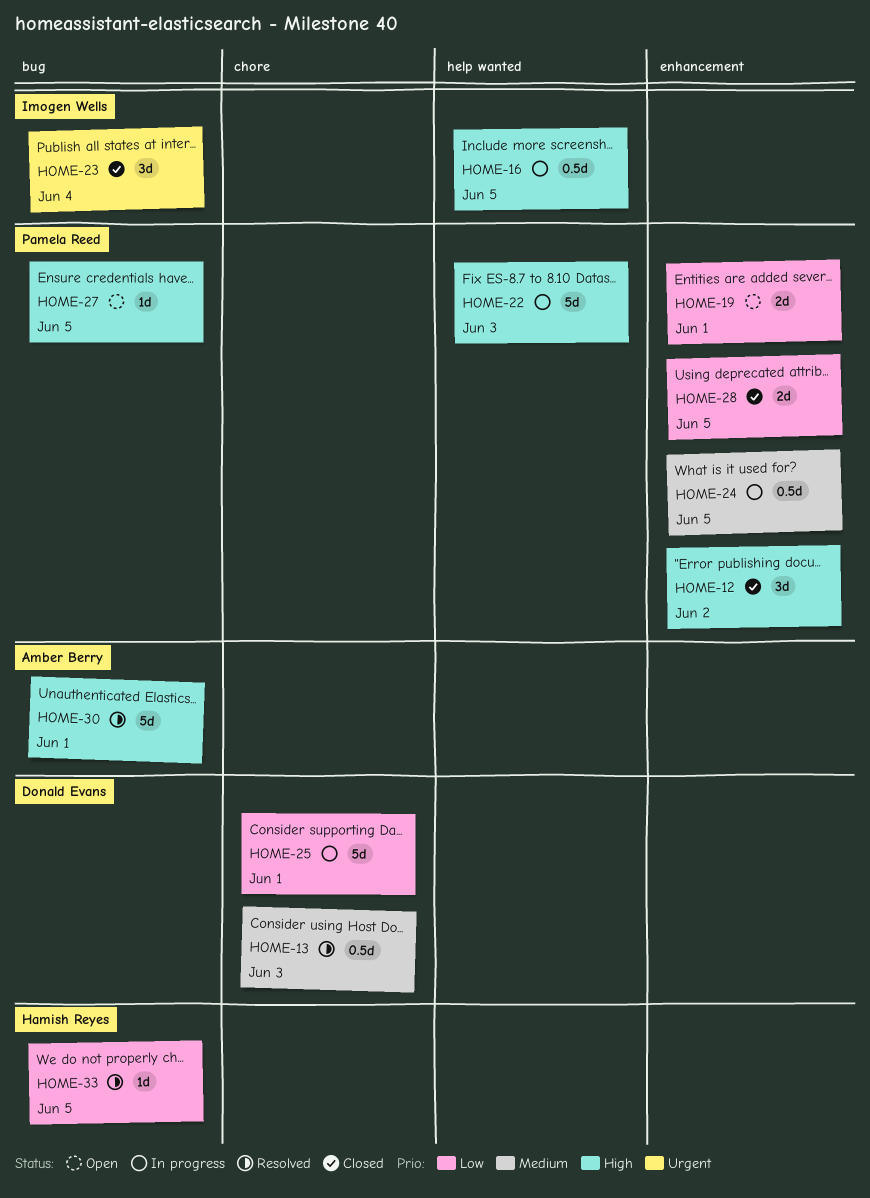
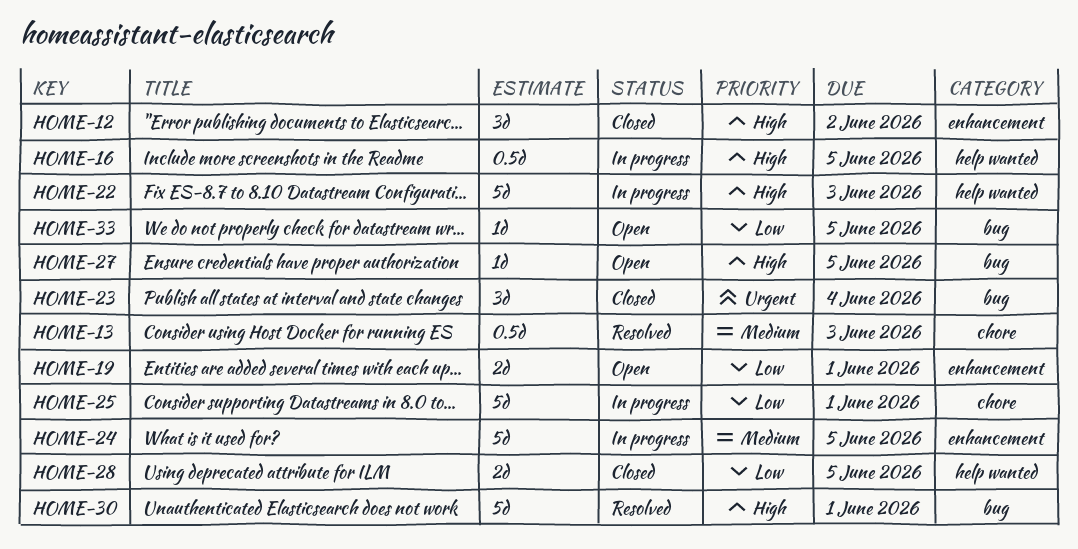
HOME-24, estimate: 0.5d -> 5d
HOME-28, label: enhancement -> help wanted
HOME-33, status: Resolved -> Open

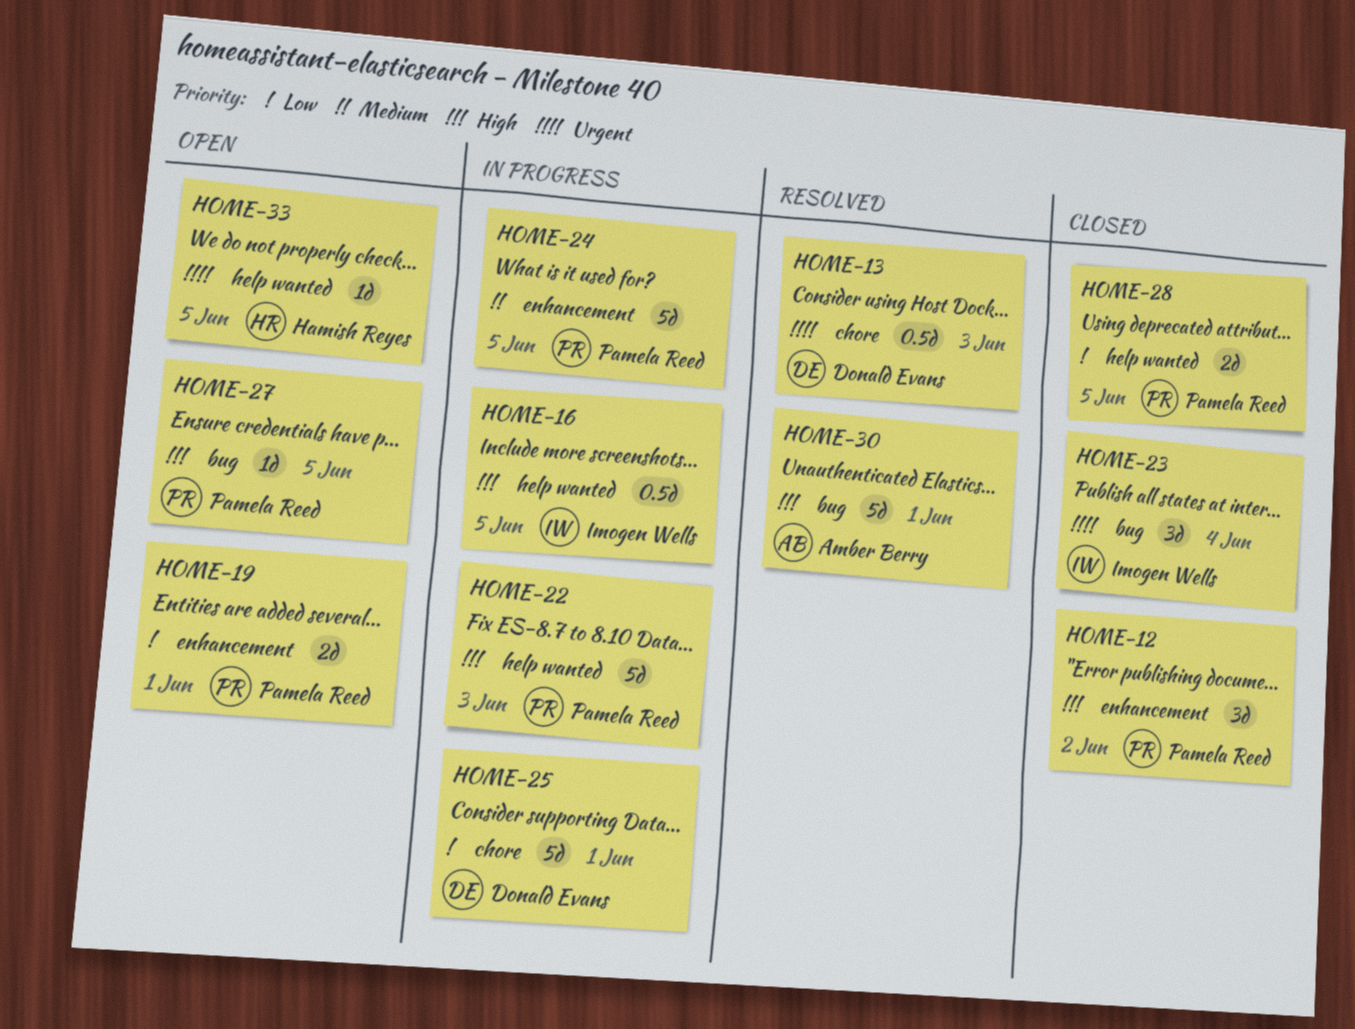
HOME-13, priority: Medium -> Urgent
HOME-33, priority: Low -> Urgent
HOME-33, label: bug -> help wanted

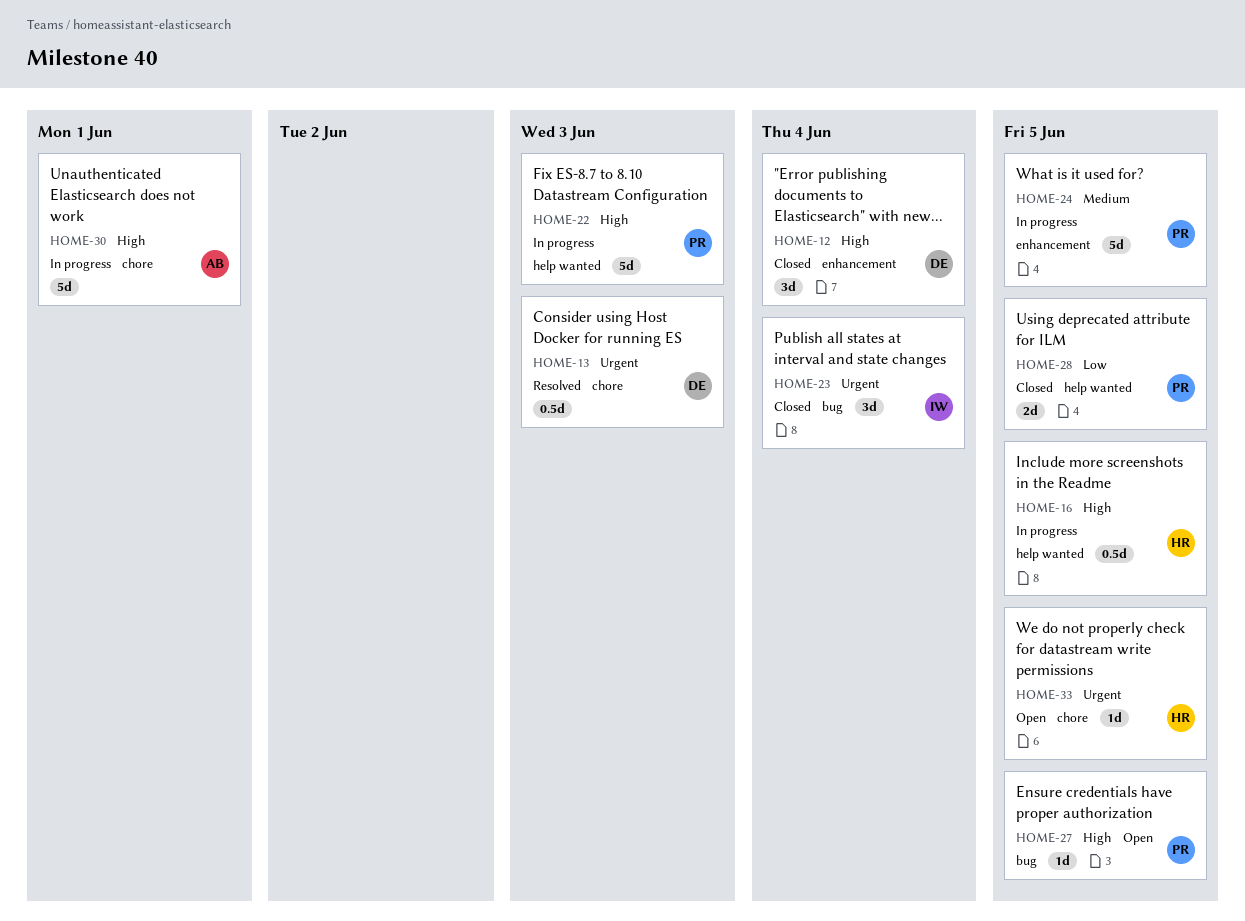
HOME-12, owner: Pamela Reed -> Donald Evans
HOME-12, due: Jun 2 -> Jun 4
HOME-16, owner: Imogen Wells -> Hamish Reyes
HOME-19: present -> none
HOME-25: present -> none
HOME-30, status: Resolved -> In progress
HOME-30, label: bug -> chore
HOME-33, label: help wanted -> chore

